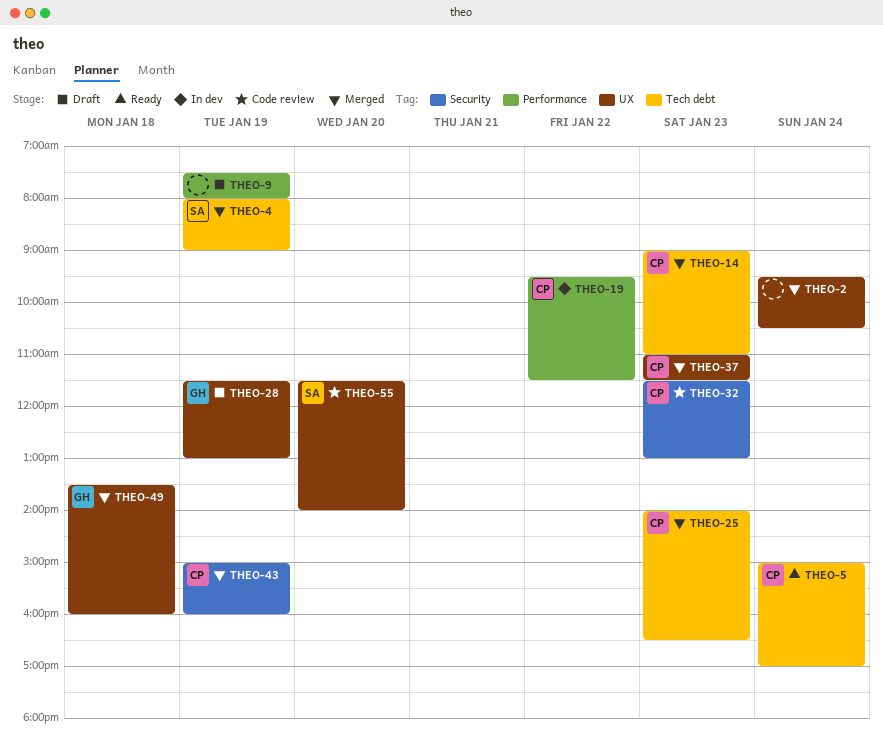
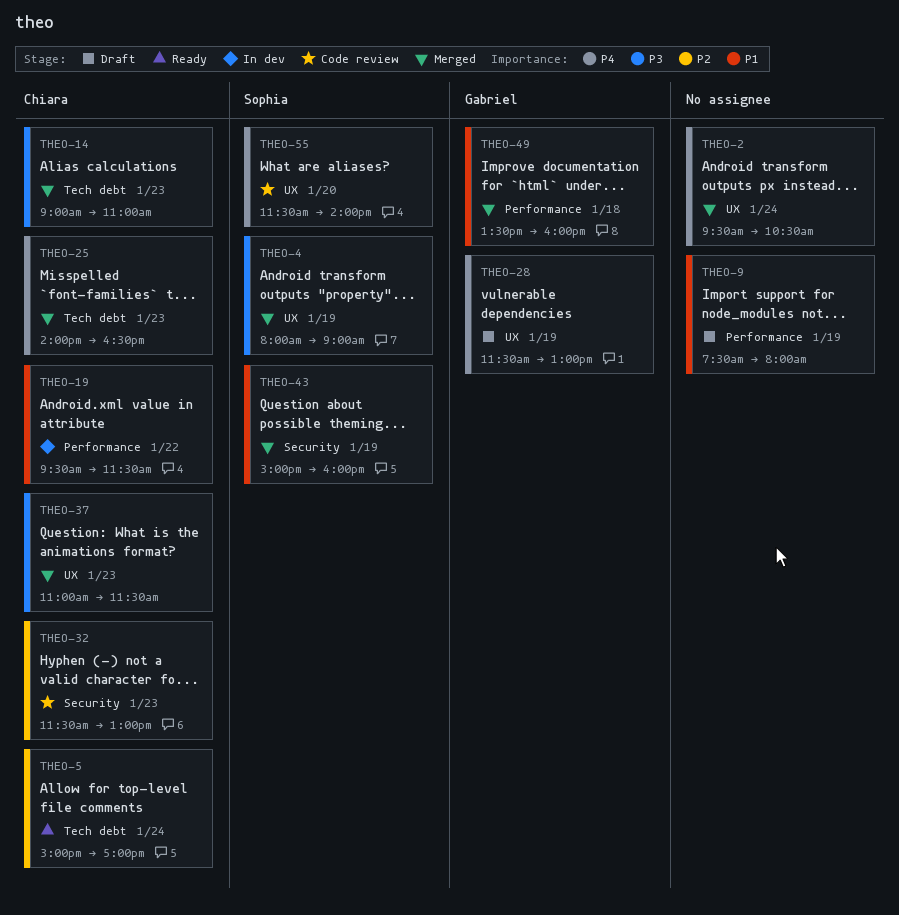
THEO-4, label: Tech debt -> UX
THEO-43, owner: Chiara -> Sophia
THEO-49, label: UX -> Performance

